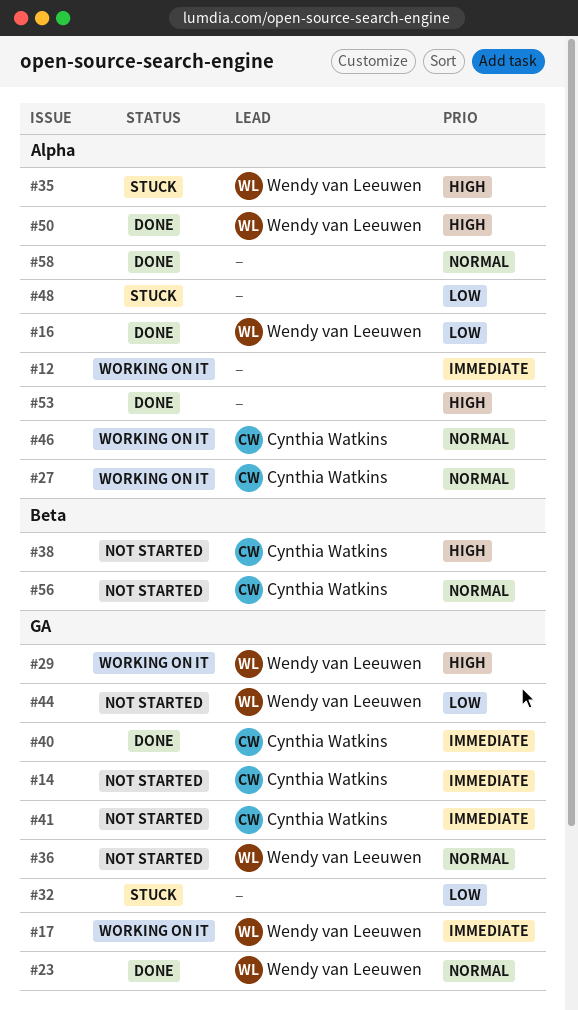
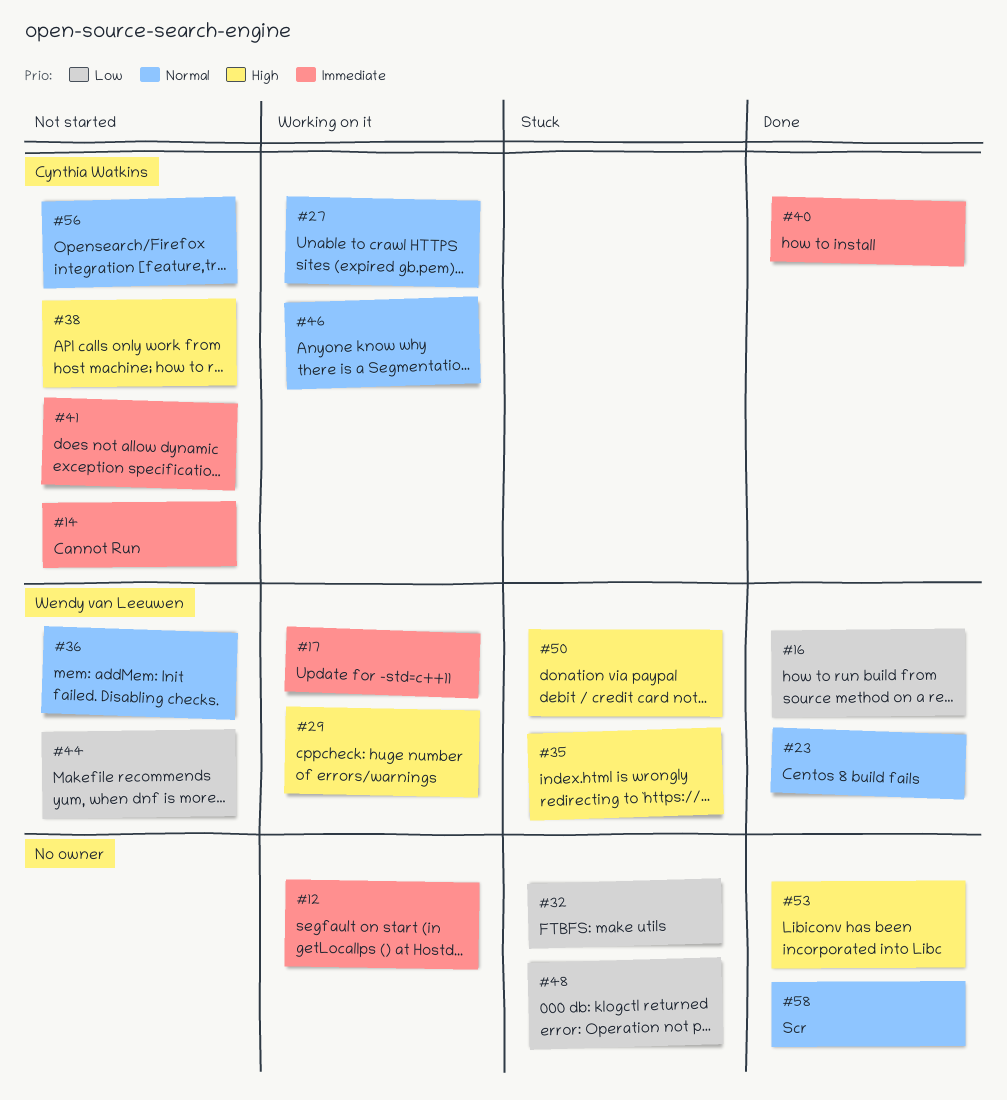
#50, status: Done -> Stuck

